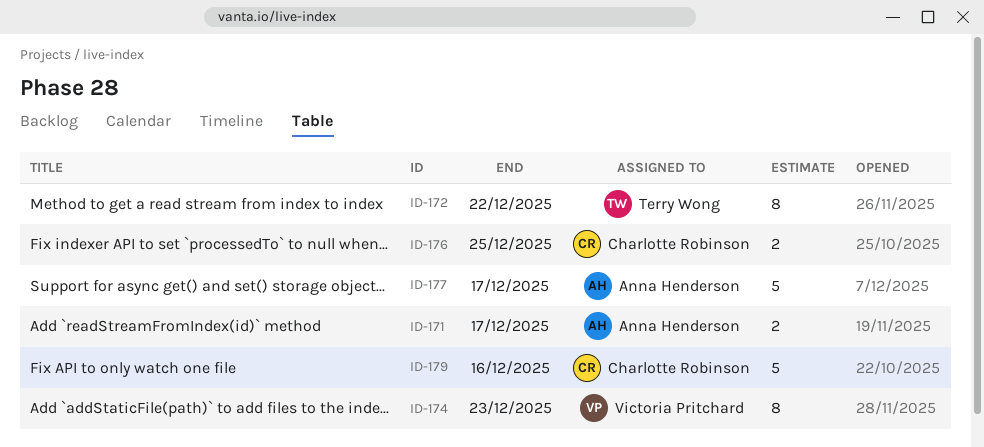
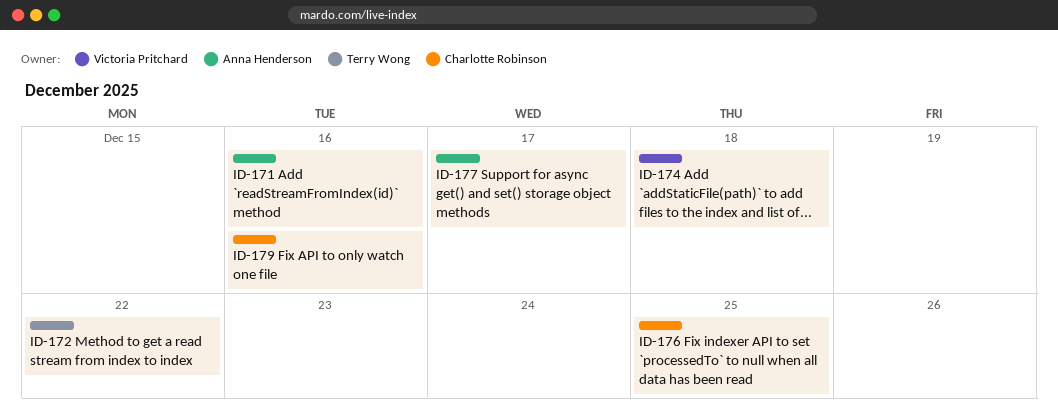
ID-171, due: Dec 17 -> Dec 16
ID-174, due: Dec 23 -> Dec 18

